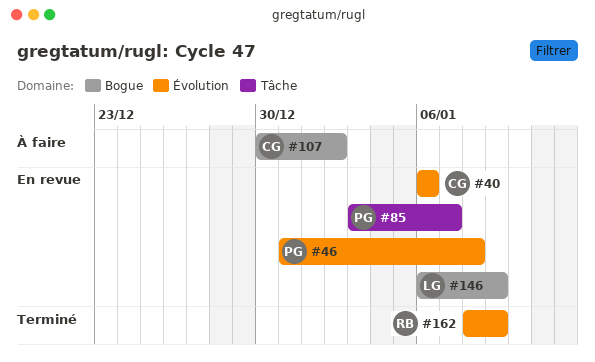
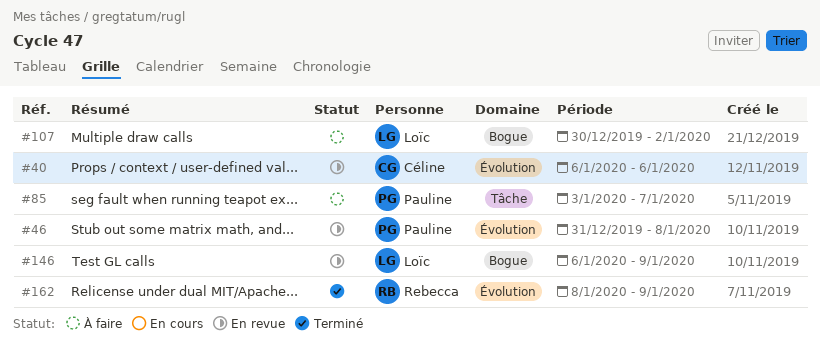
#85, status: En revue -> À faire
#107, owner: Céline -> Loïc

